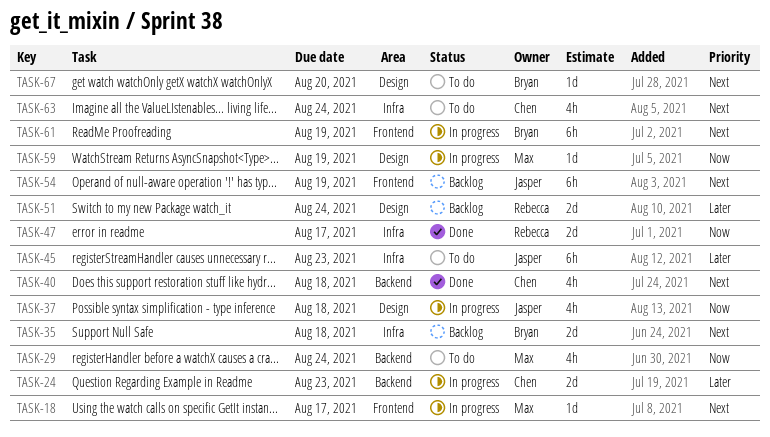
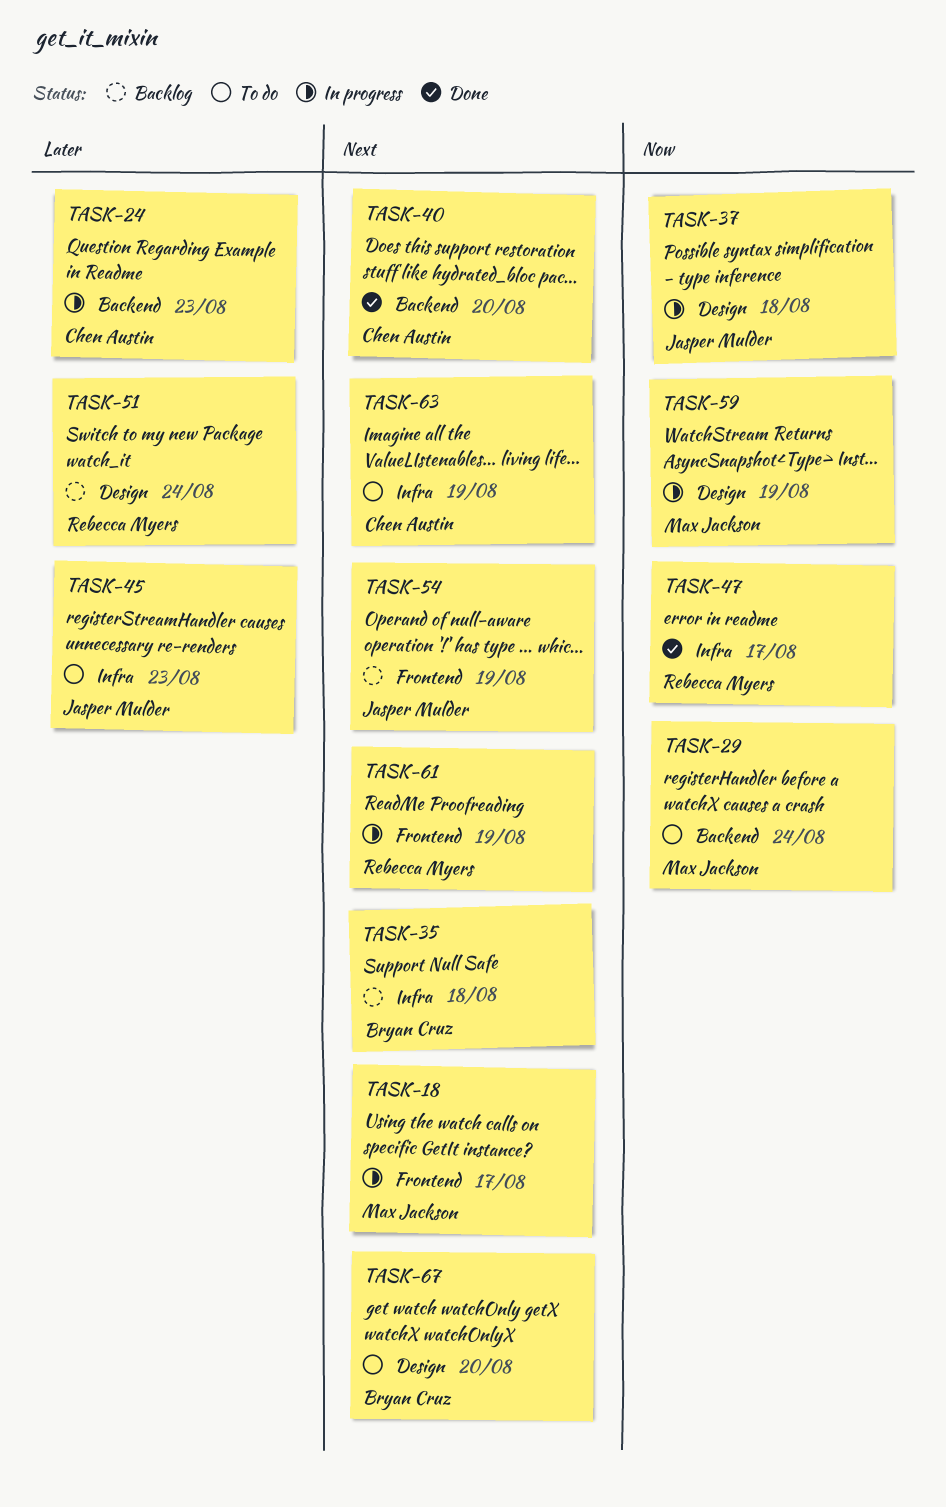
TASK-40, due: Aug 18 -> Aug 20
TASK-61, owner: Bryan Cruz -> Rebecca Myers
TASK-63, due: Aug 24 -> Aug 19

